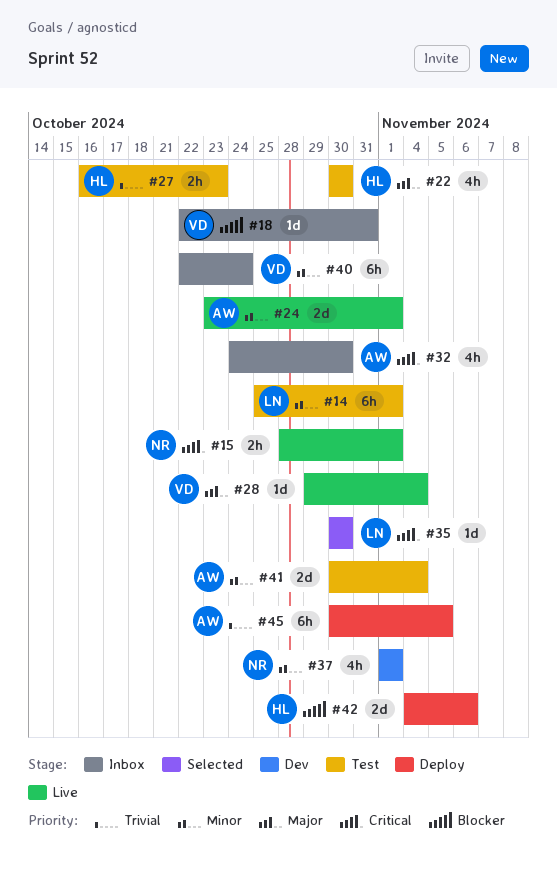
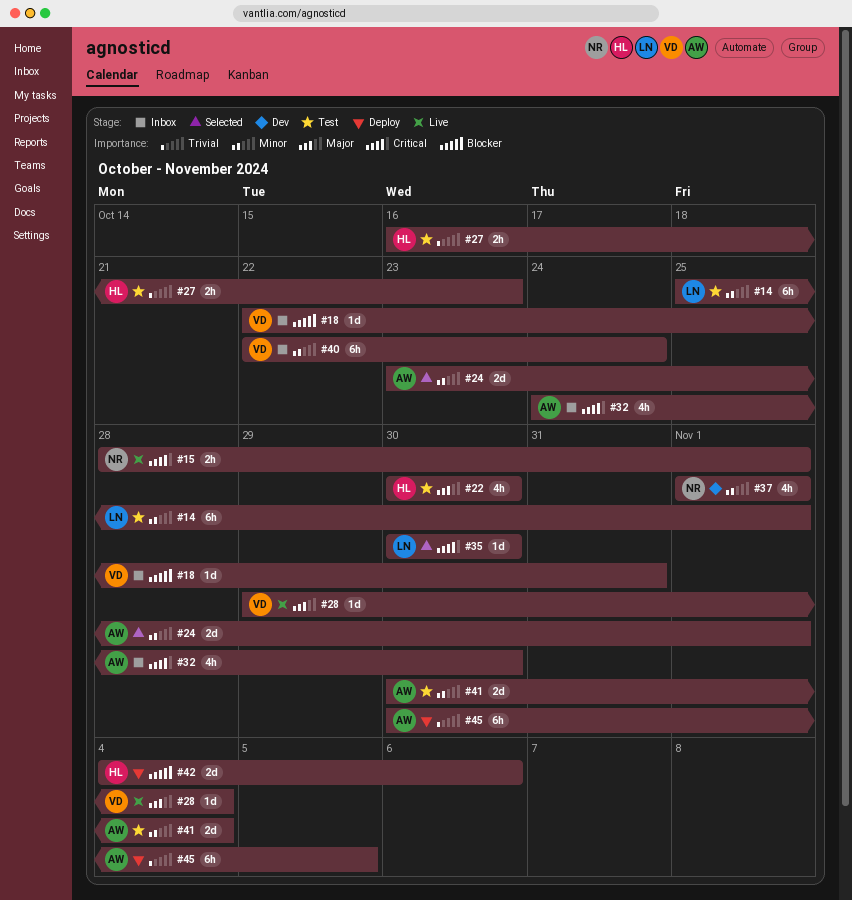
#24, status: Live -> Selected

